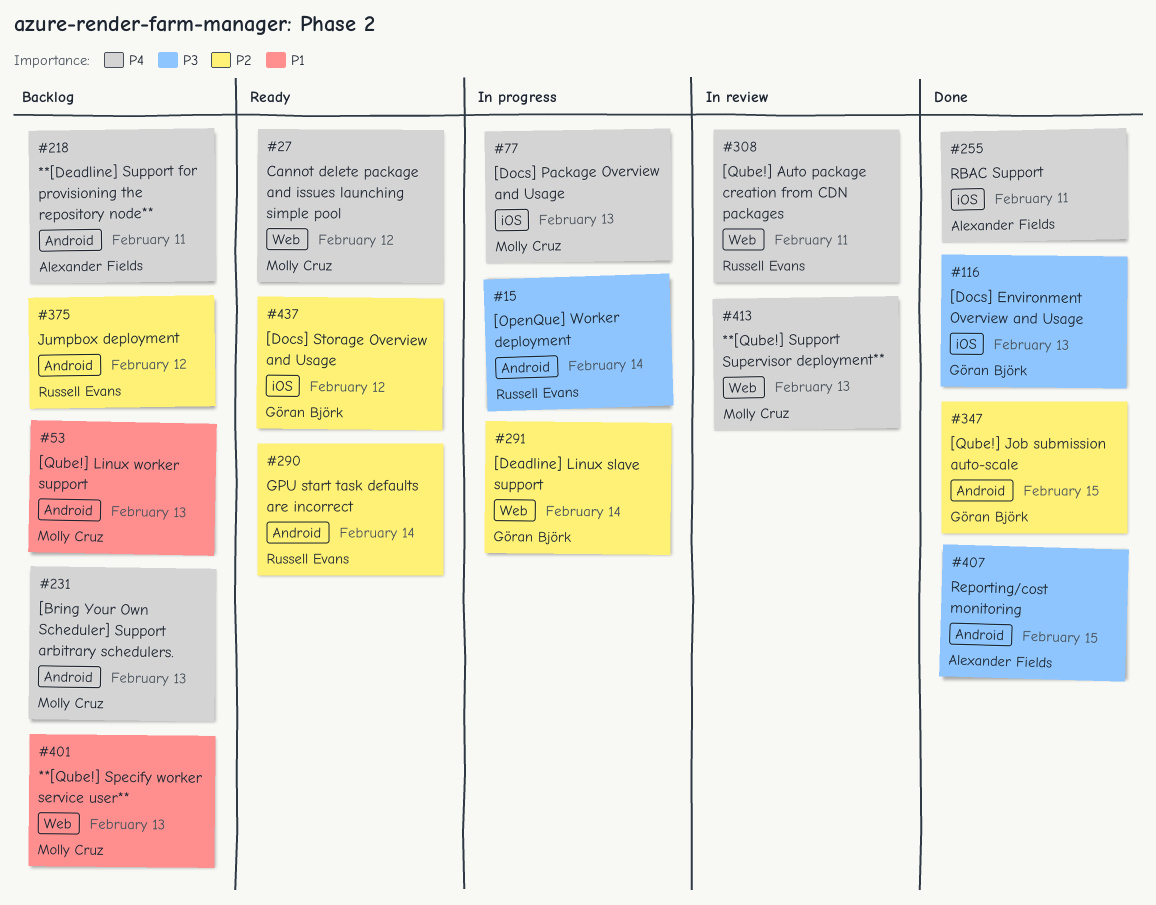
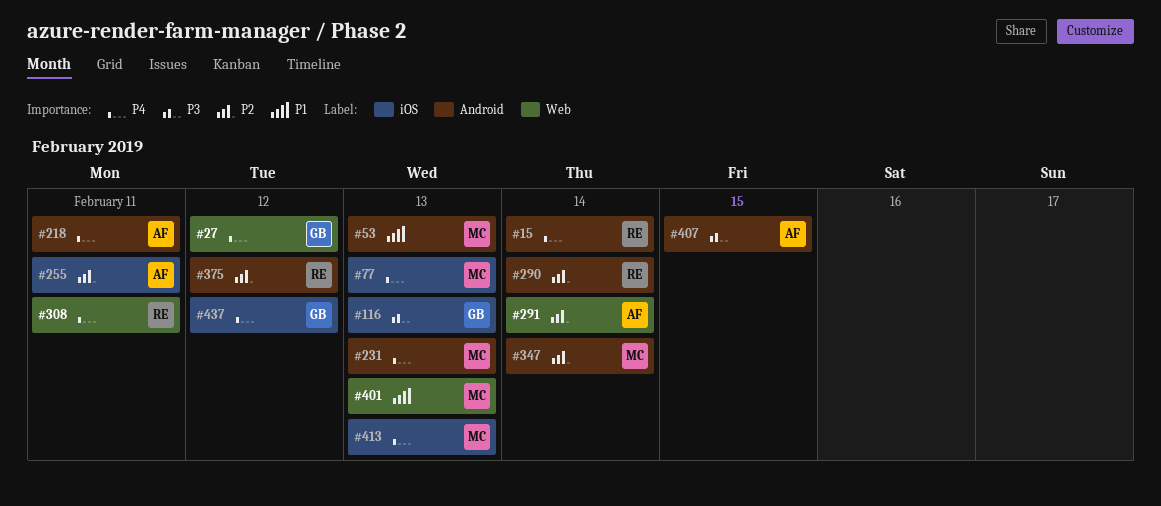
#15, priority: P3 -> P4
#27, owner: Molly Cruz -> Göran Björk
#255, priority: P4 -> P2
#291, owner: Göran Björk -> Alexander Fields
#347, owner: Göran Björk -> Molly Cruz
#347, due: Feb 15 -> Feb 14
#413, label: Web -> iOS
#437, priority: P2 -> P4

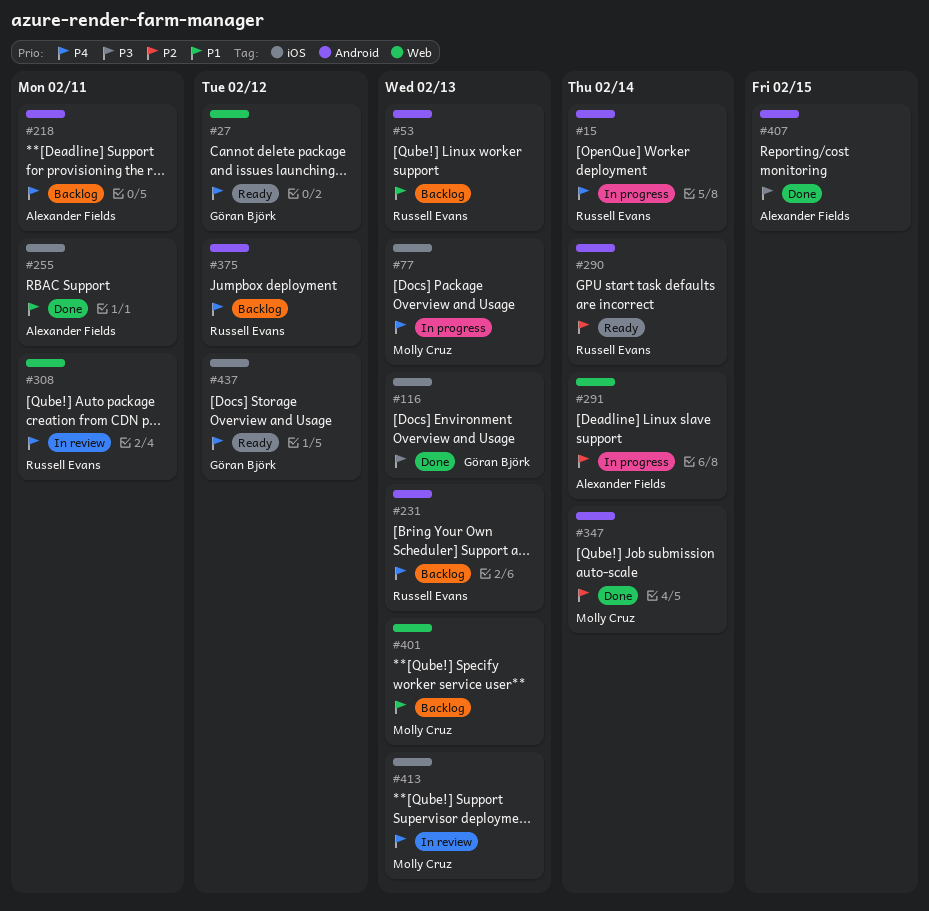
#53, owner: Molly Cruz -> Russell Evans
#231, owner: Molly Cruz -> Russell Evans
#255, priority: P2 -> P1
#375, priority: P2 -> P4

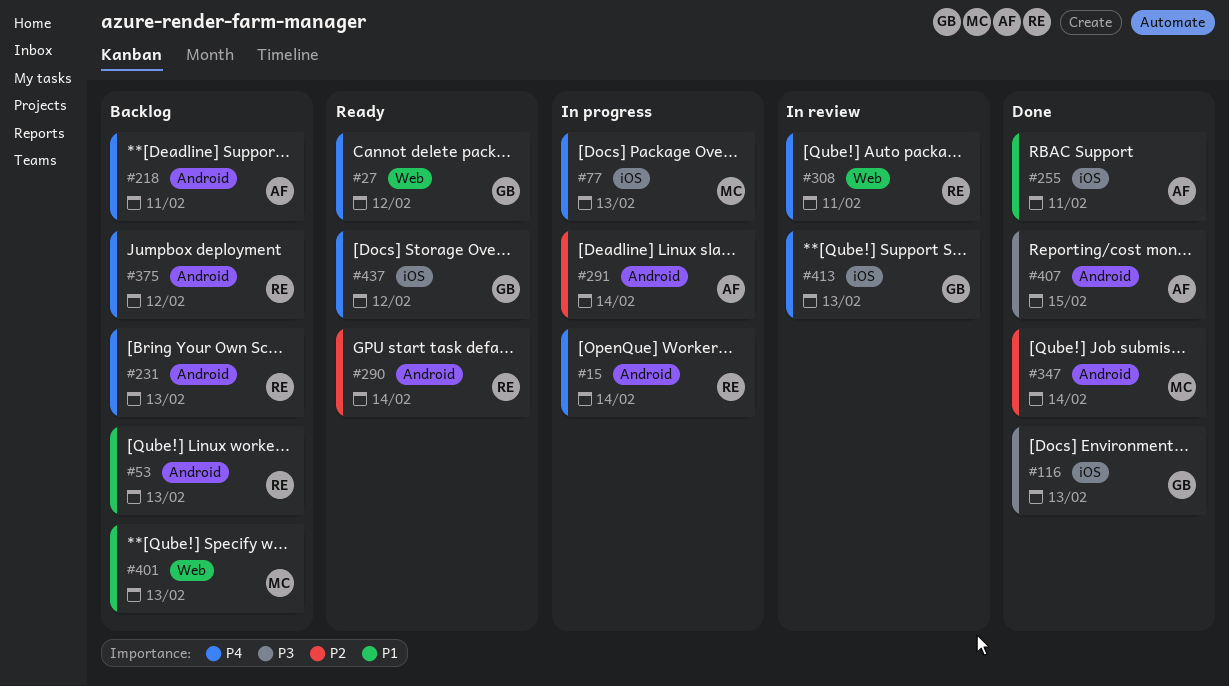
#291, label: Web -> Android
#413, owner: Molly Cruz -> Göran Björk

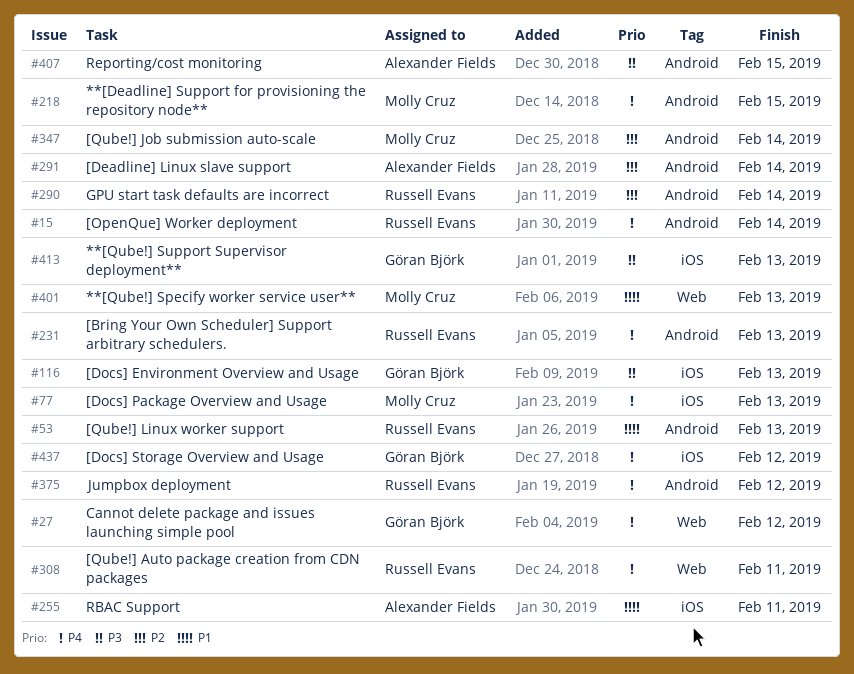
#218, owner: Alexander Fields -> Molly Cruz
#218, due: Feb 11 -> Feb 15
#413, priority: P4 -> P3

